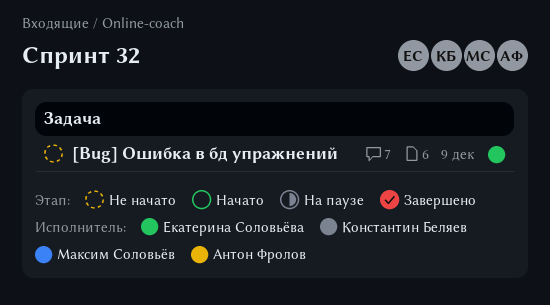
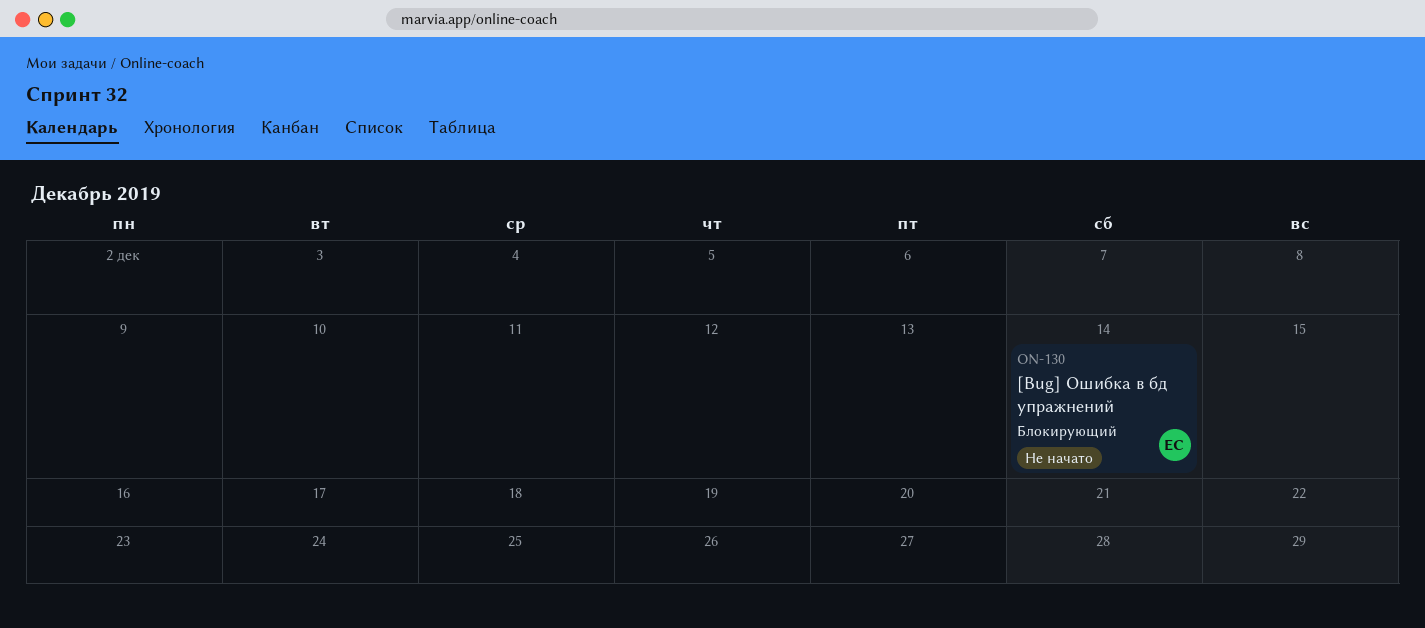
[Bug] Ошибка в бд упражнений, due: Dec 9 -> Dec 14

